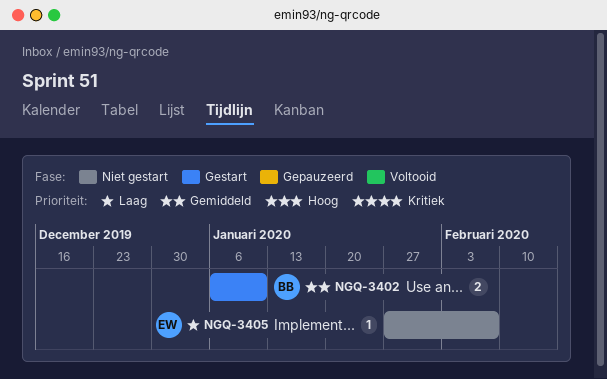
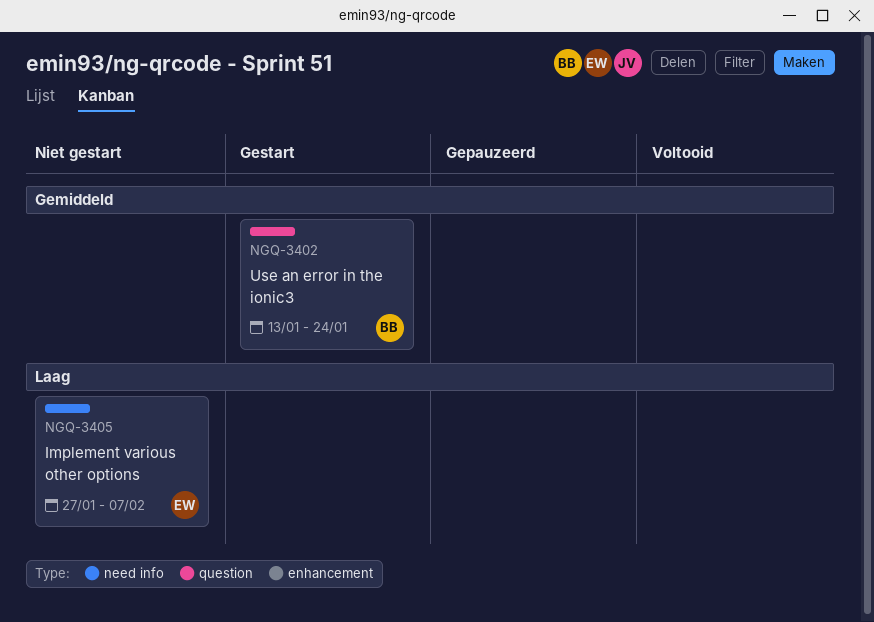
NGQ-3402, start: Jan 6 -> Jan 13
NGQ-3402, due: Jan 10 -> Jan 24

